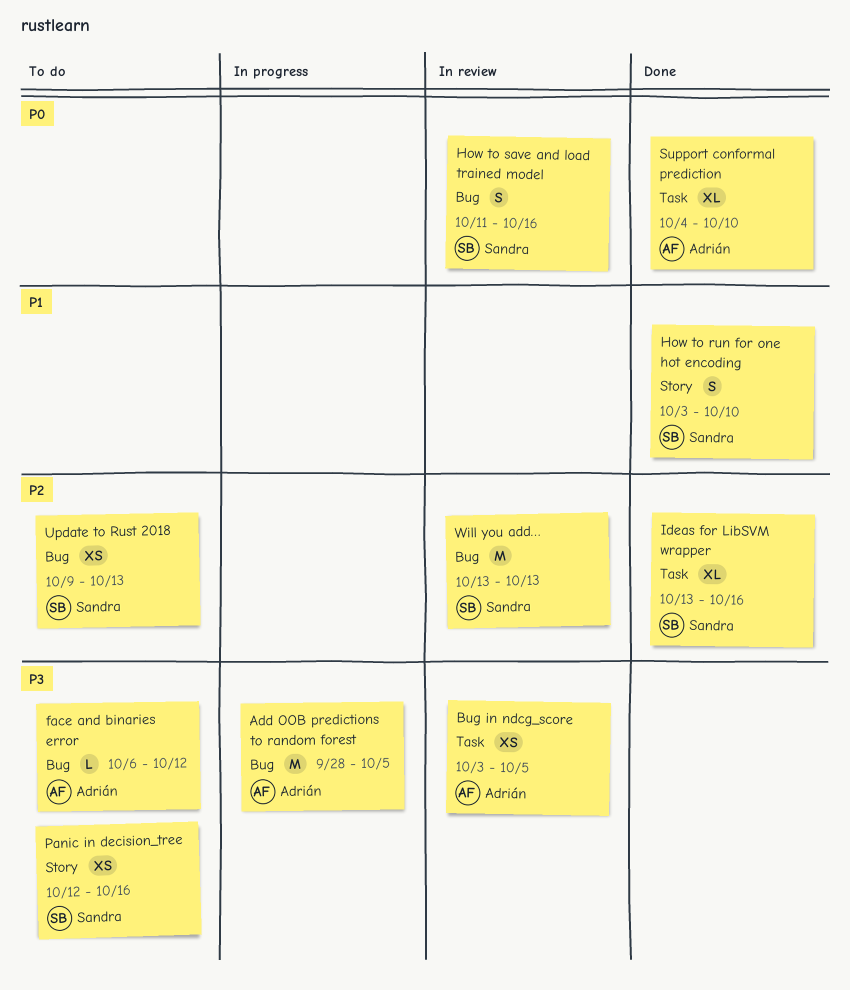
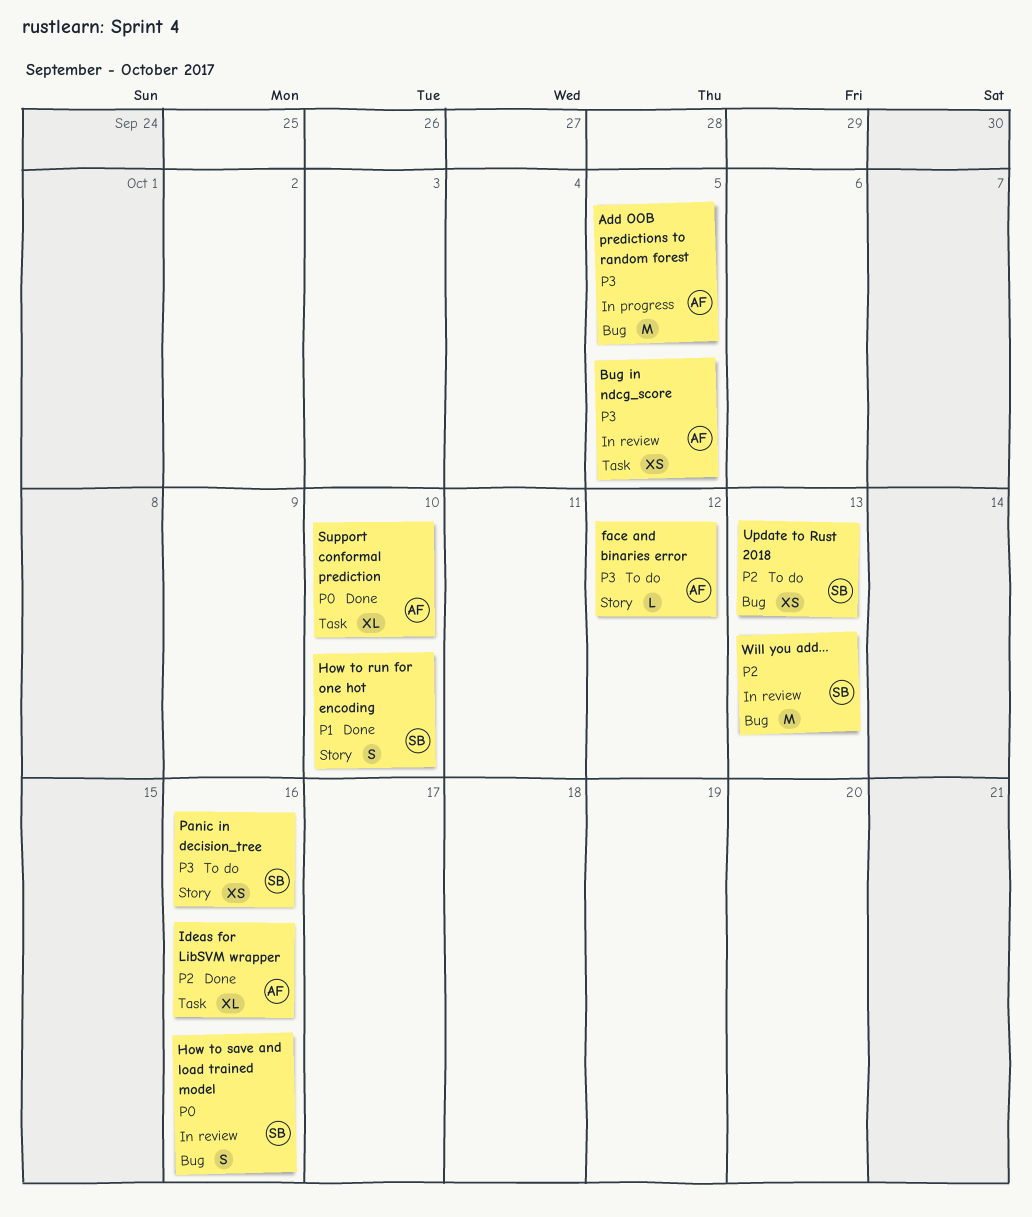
face and binaries error, label: Bug -> Story
Ideas for LibSVM wrapper, owner: Sandra -> Adrián

